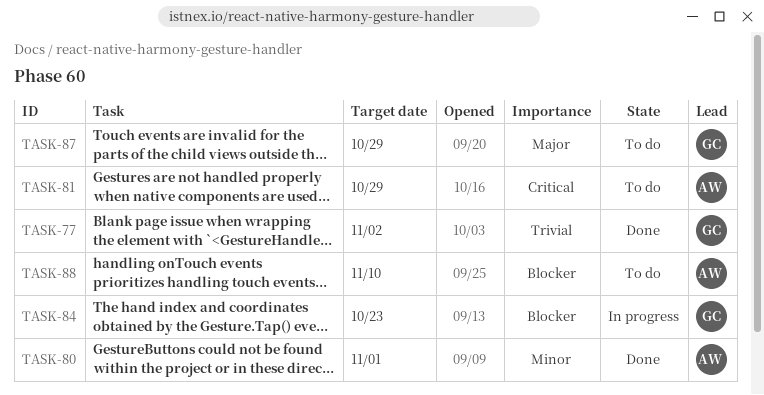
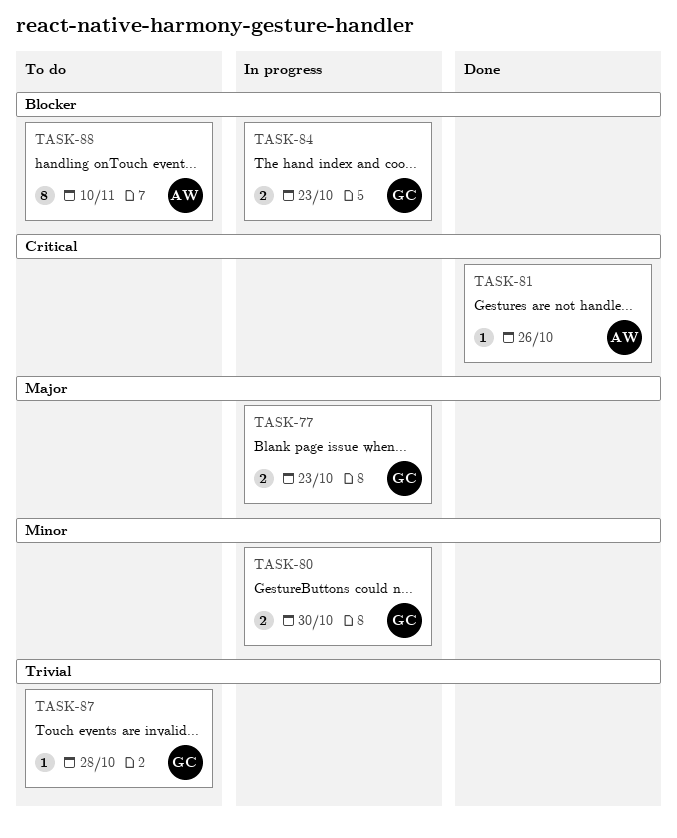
TASK-77, status: Done -> In progress
TASK-77, priority: Trivial -> Major
TASK-77, due: Nov 2 -> Oct 23
TASK-80, status: Done -> In progress
TASK-80, owner: AW -> GC
TASK-80, due: Nov 1 -> Oct 30
TASK-81, status: To do -> Done
TASK-81, due: Oct 29 -> Oct 26
TASK-87, priority: Major -> Trivial
TASK-87, due: Oct 29 -> Oct 28

